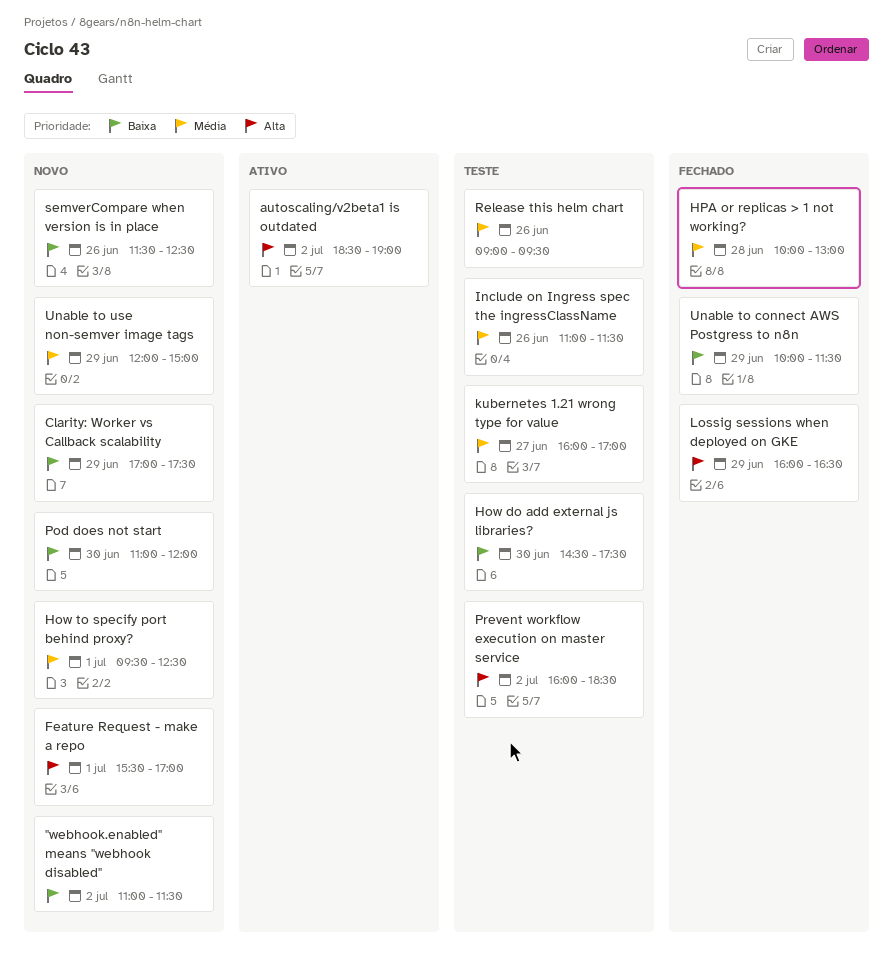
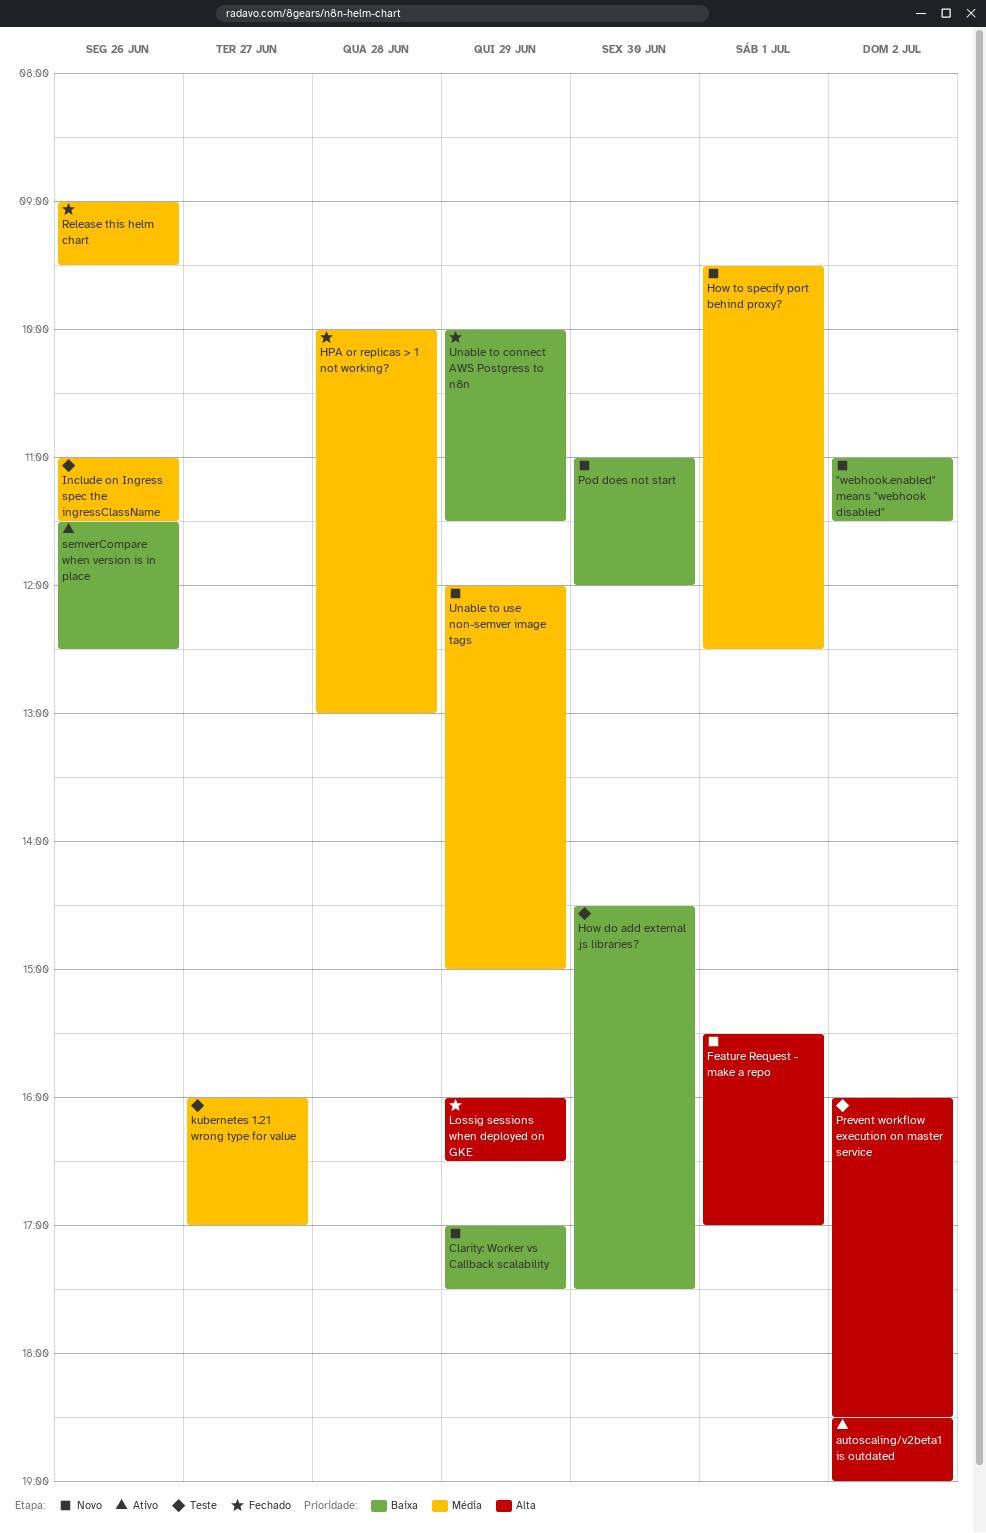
Release this helm chart, status: Teste -> Fechado
semverCompare when version is in place, status: Novo -> Ativo

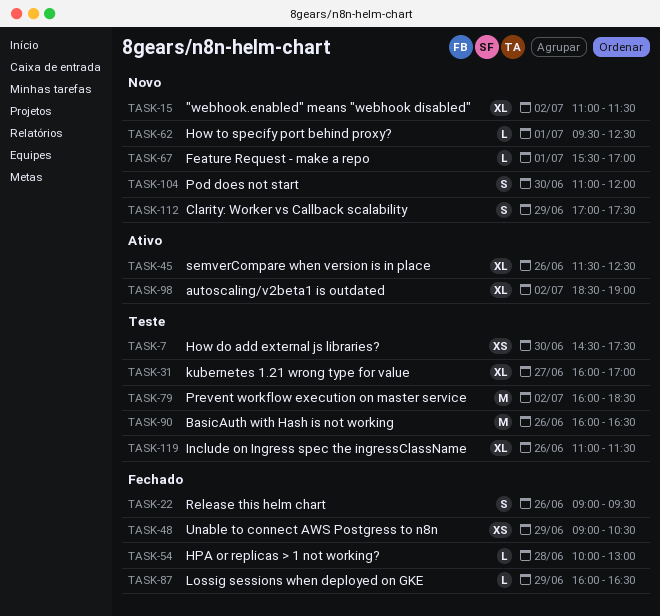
BasicAuth with Hash is not working: none -> present
Unable to connect AWS Postgress to n8n, begins: 10:00 -> 09:00
Unable to connect AWS Postgress to n8n, ends: 11:30 -> 10:30
Unable to use non-semver image tags: present -> none

